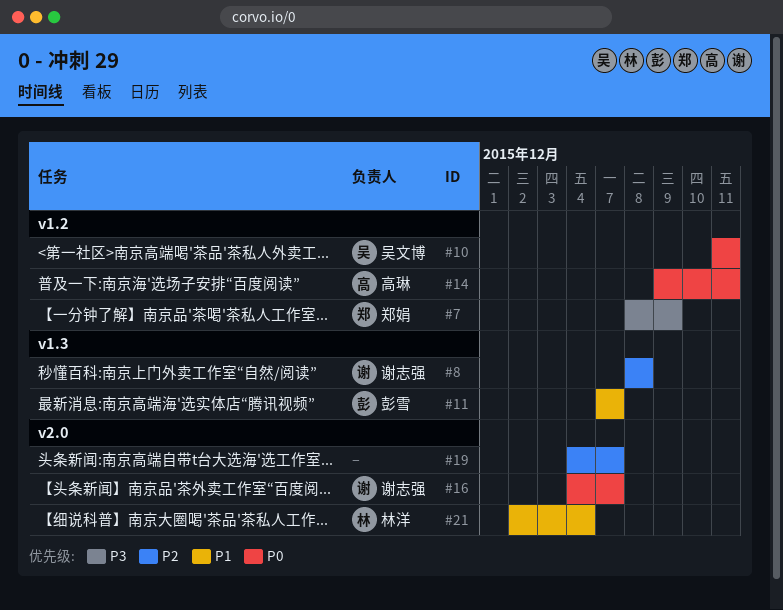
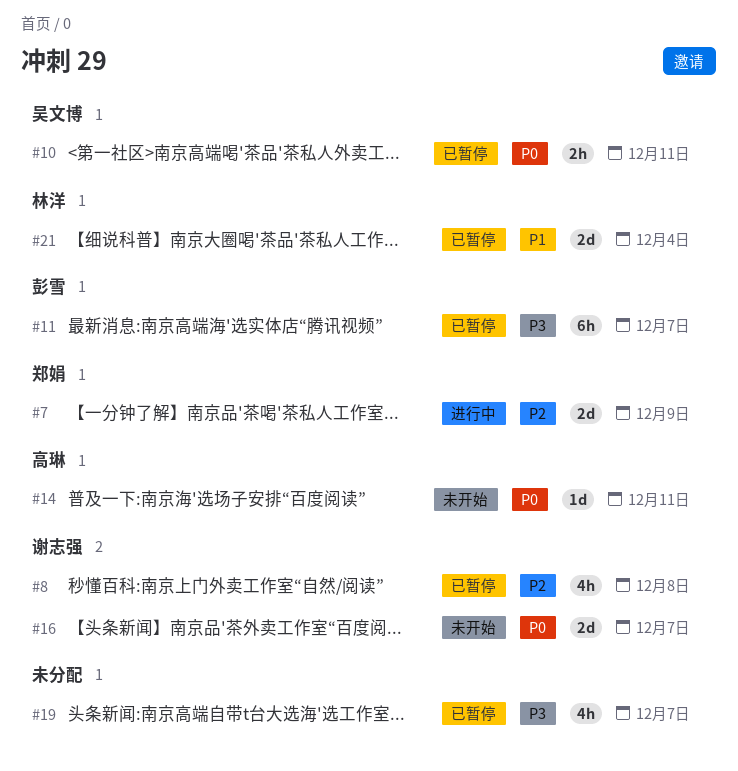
#7, priority: P3 -> P2
#11, priority: P1 -> P3
#19, priority: P2 -> P3

